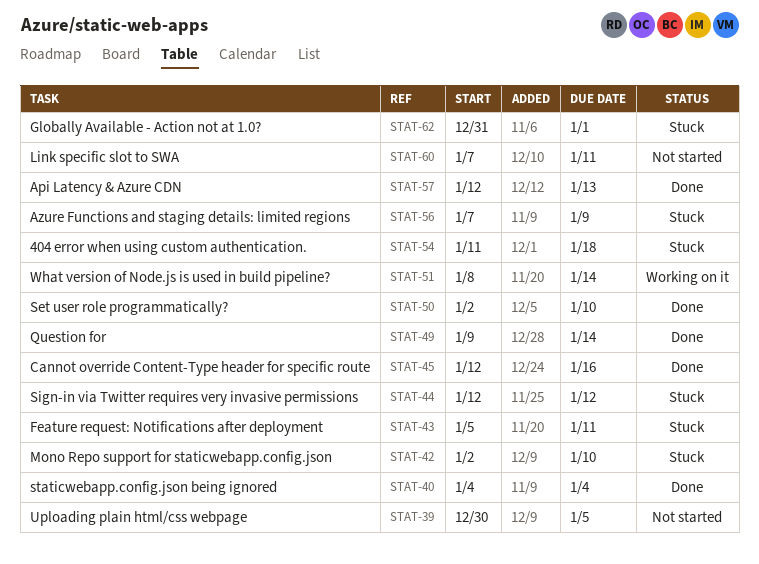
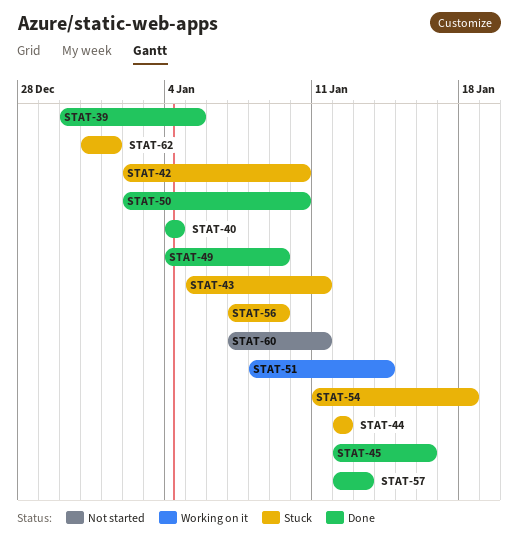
STAT-39, status: Not started -> Done
STAT-49, start: Jan 9 -> Jan 4
STAT-49, due: Jan 14 -> Jan 9

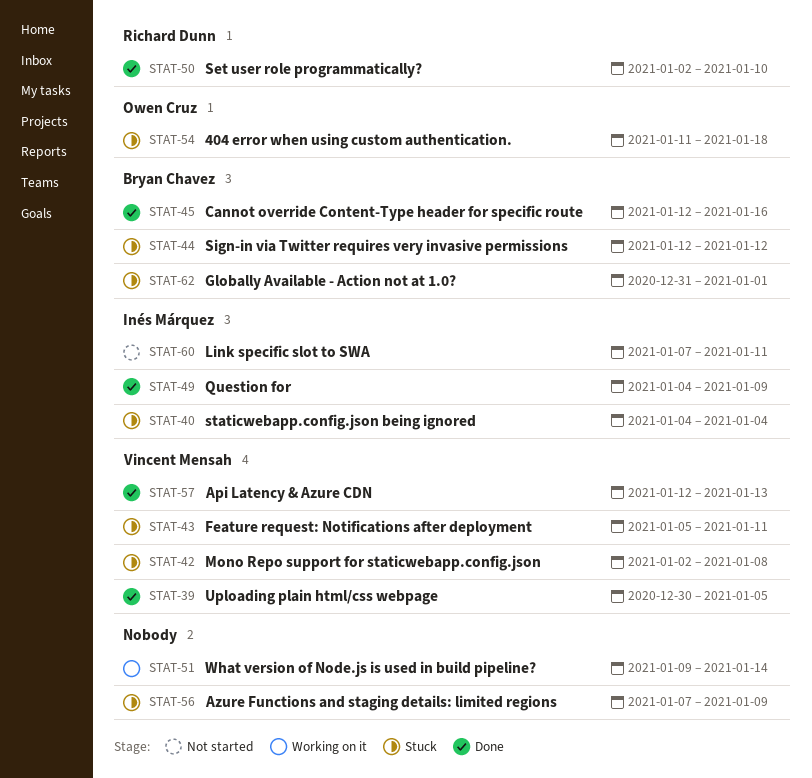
STAT-40, status: Done -> Stuck
STAT-42, due: Jan 10 -> Jan 8
STAT-51, start: Jan 8 -> Jan 9

